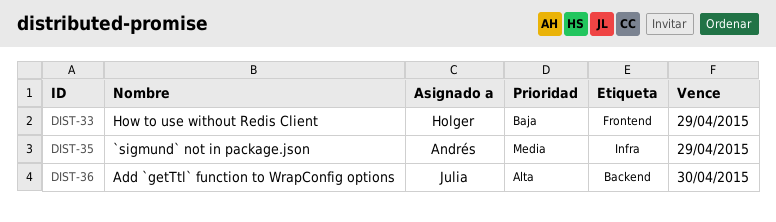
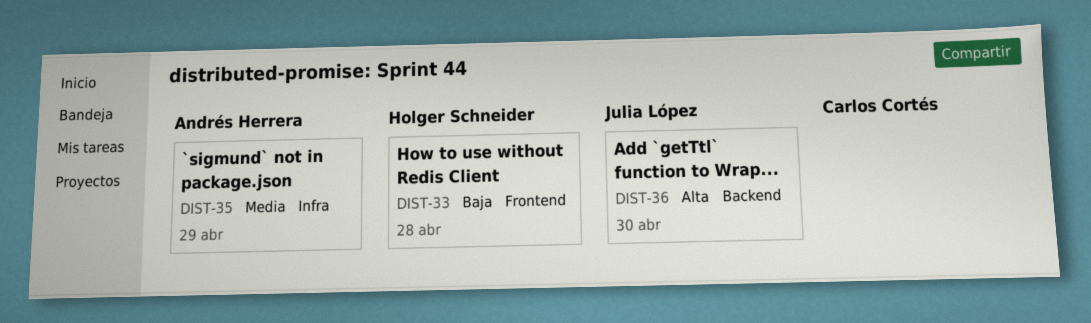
DIST-33, due: Apr 29 -> Apr 28

